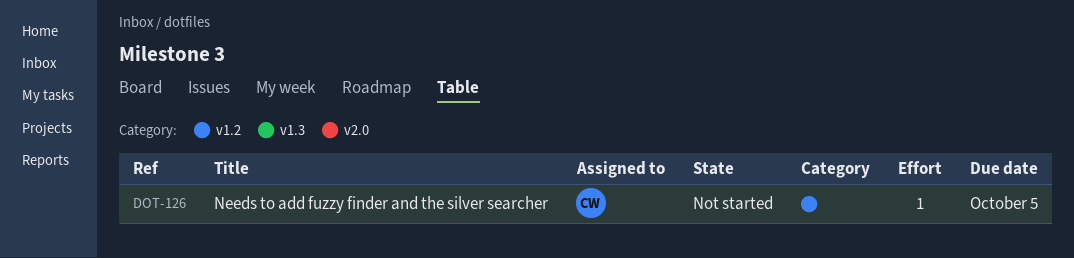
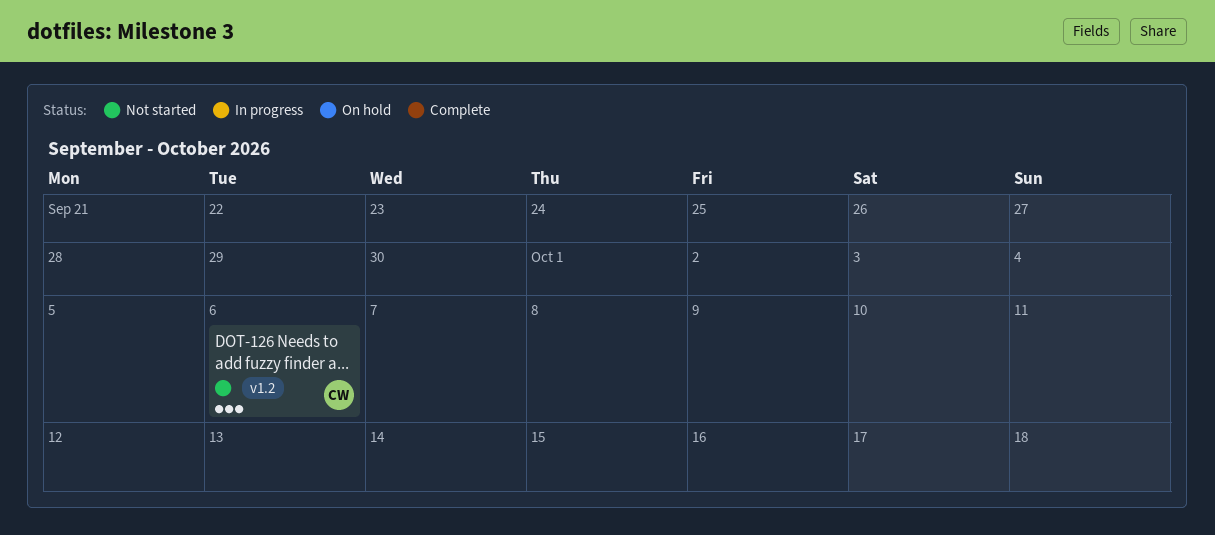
DOT-126, estimate: 1 -> 3
DOT-126, due: Oct 5 -> Oct 6

